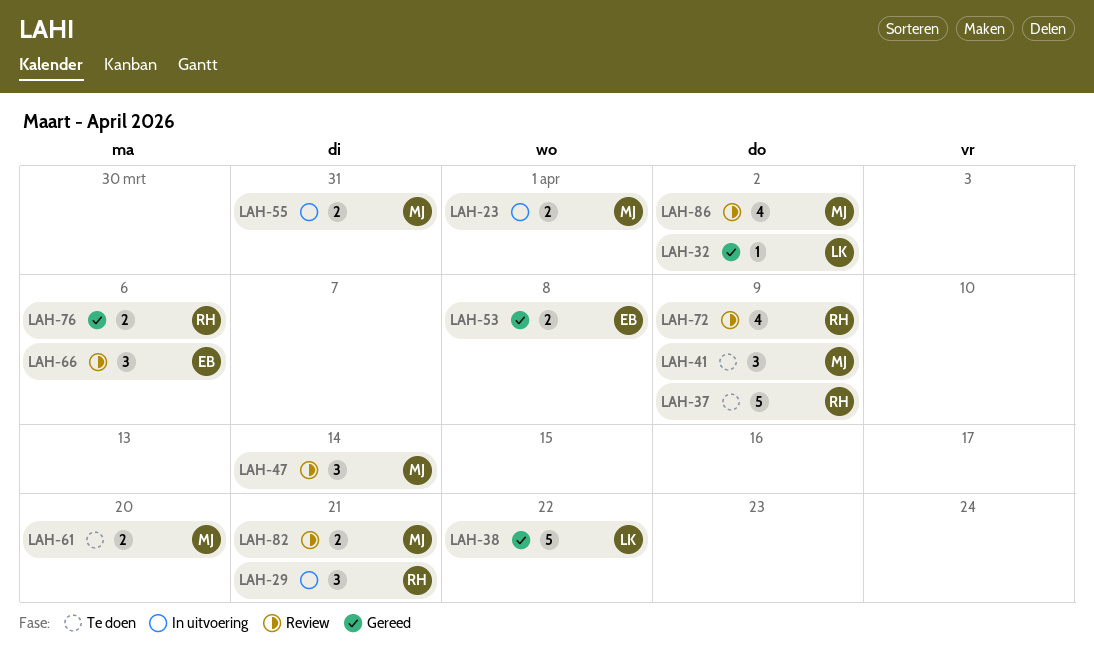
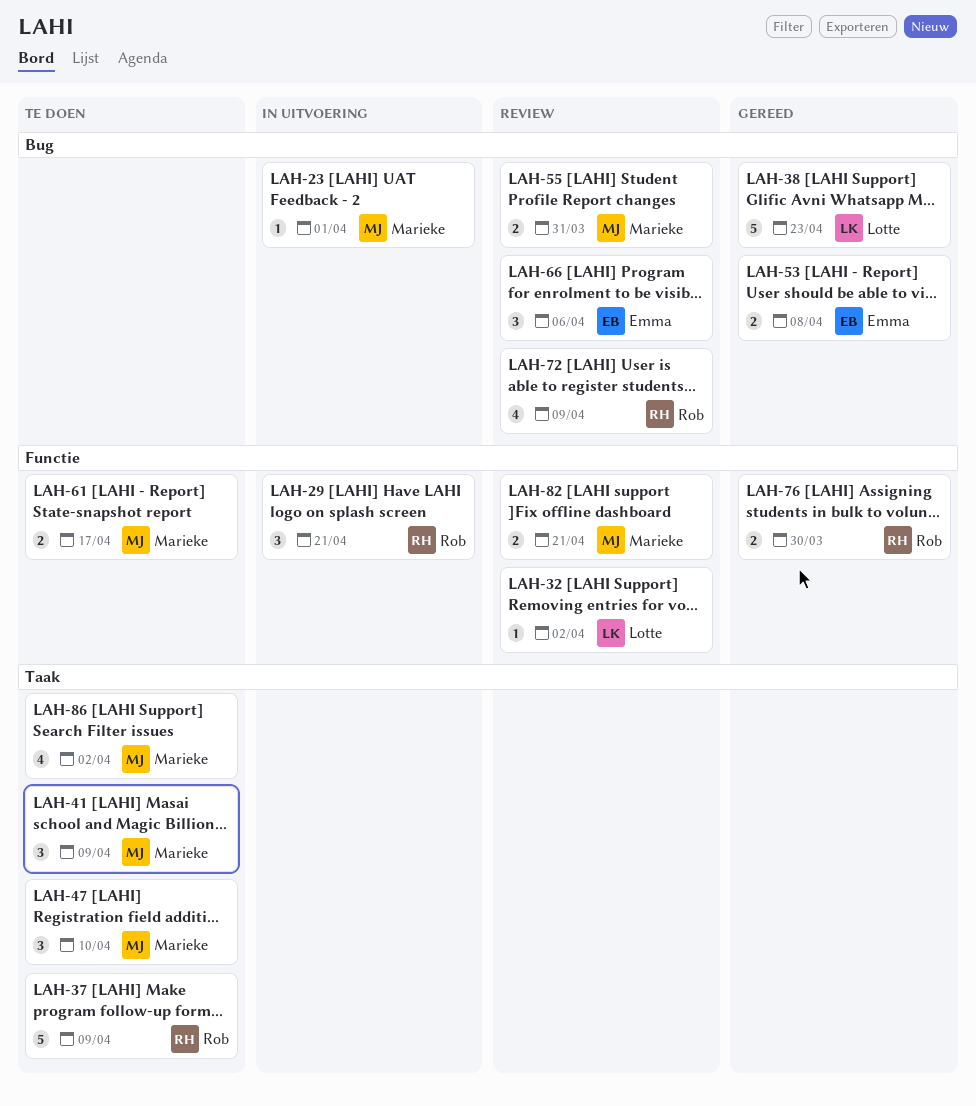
LAH-23, estimate: 2 -> 1
LAH-32, status: Gereed -> Review
LAH-38, due: Apr 22 -> Apr 23
LAH-47, status: Review -> Te doen
LAH-47, due: Apr 14 -> Apr 10
LAH-55, status: In uitvoering -> Review
LAH-61, due: Apr 20 -> Apr 17
LAH-76, due: Apr 6 -> Mar 30
LAH-86, status: Review -> Te doen

